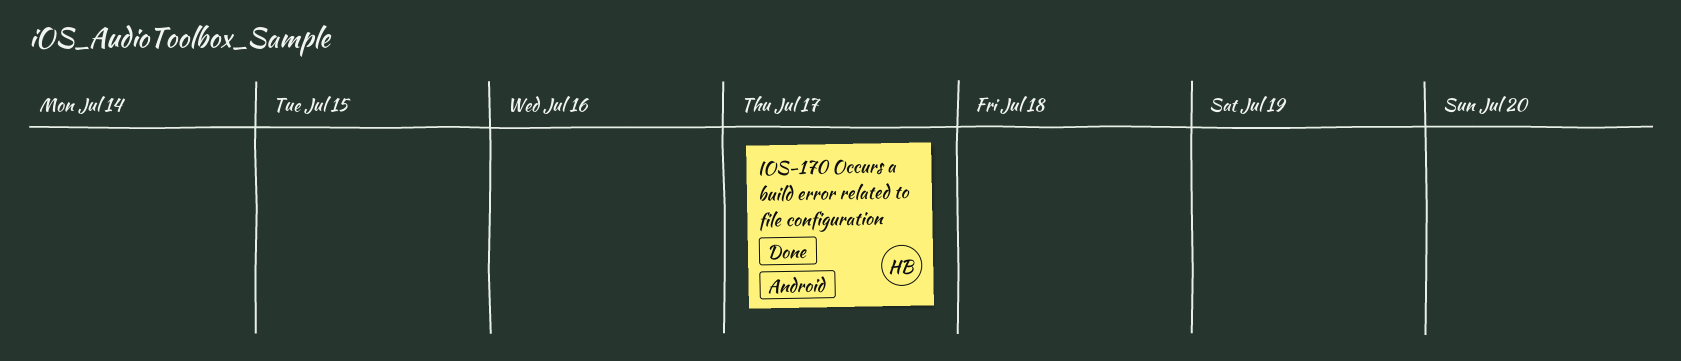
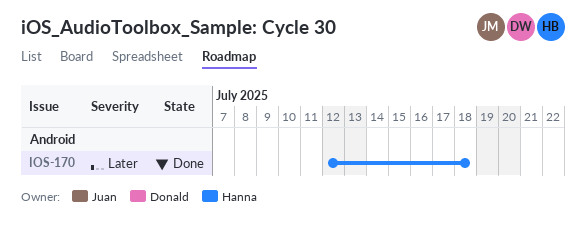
IOS-170, due: Jul 17 -> Jul 18

